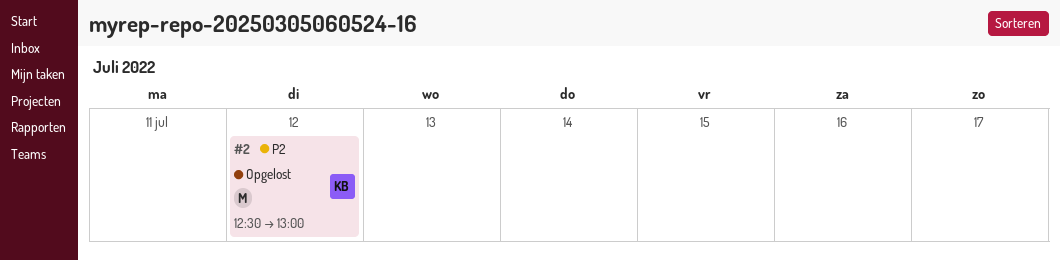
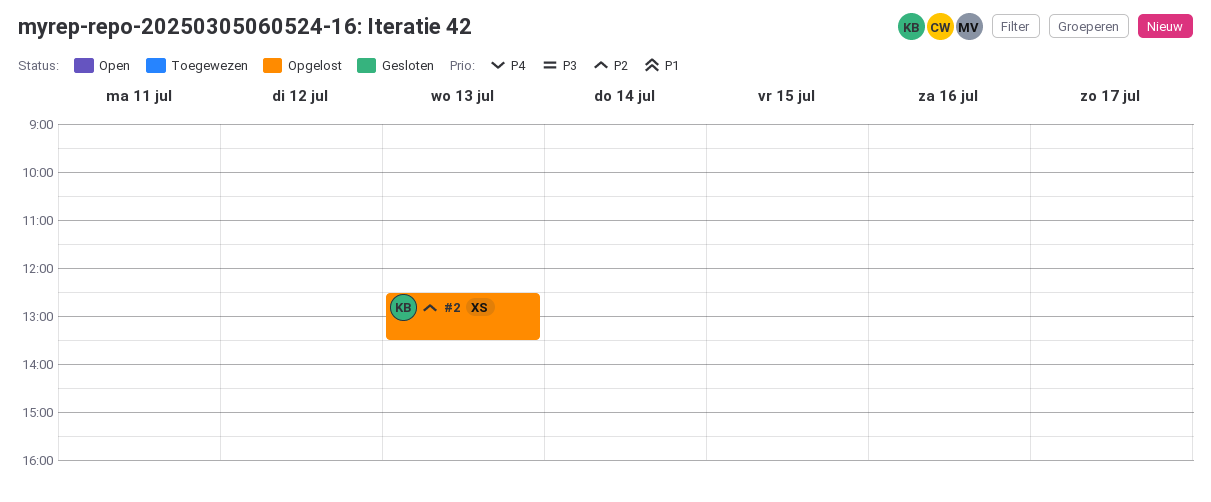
#2, estimate: M -> XS
#2, day: Jul 12 -> Jul 13
#2, ends: 13:00 -> 13:30

